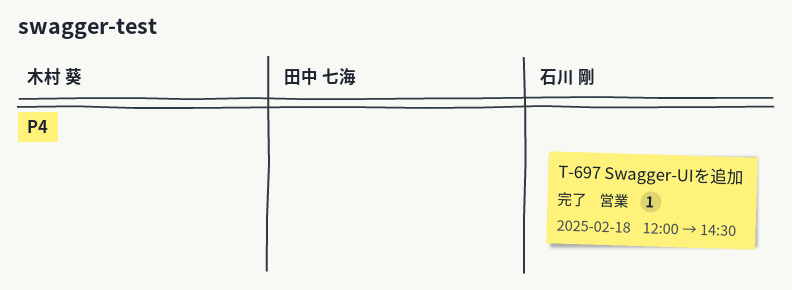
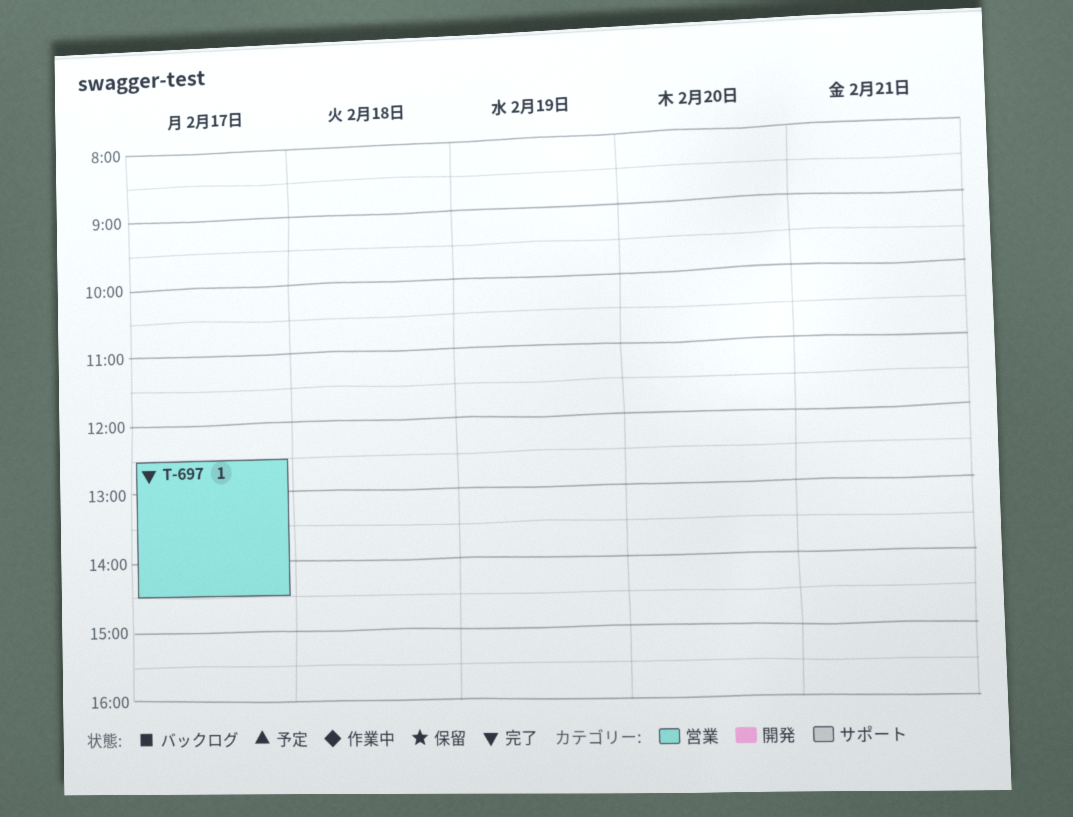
T-697, day: Feb 18 -> Feb 17
T-697, begins: 12:00 -> 12:30

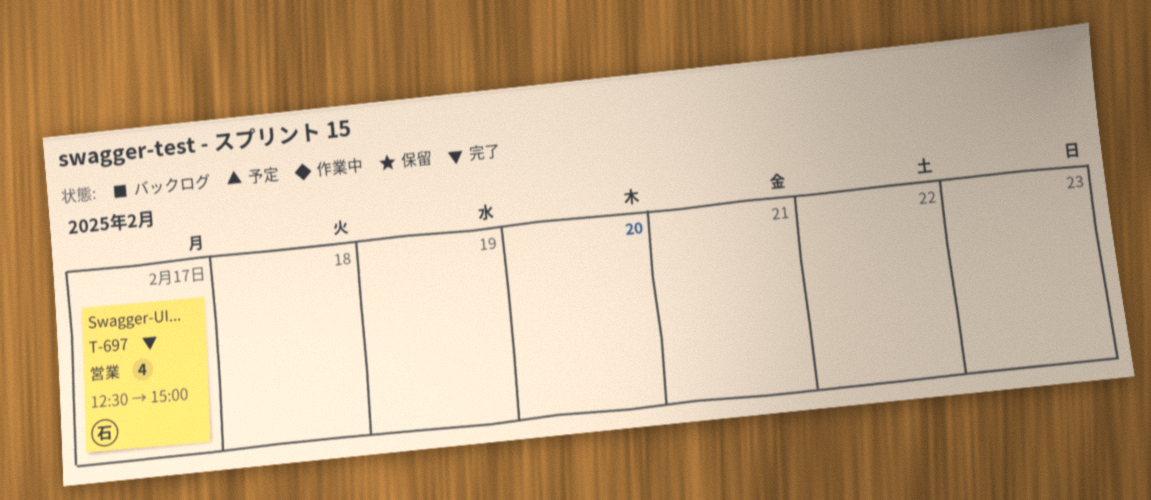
T-697, estimate: 1 -> 4
T-697, ends: 14:30 -> 15:00

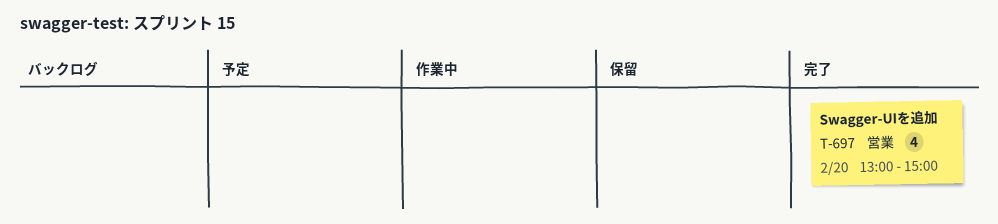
T-697, day: Feb 17 -> Feb 20
T-697, begins: 12:30 -> 13:00

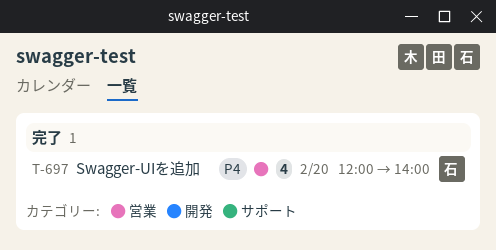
T-697, begins: 13:00 -> 12:00
T-697, ends: 15:00 -> 14:00

